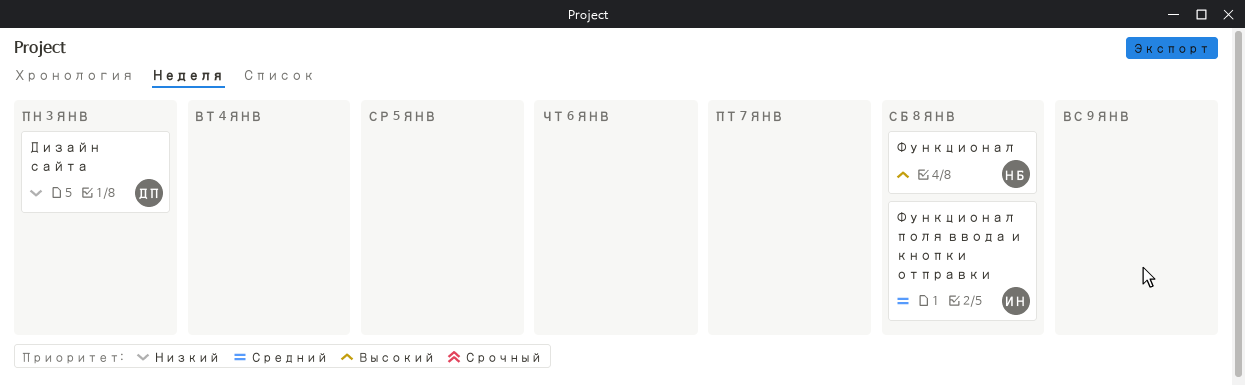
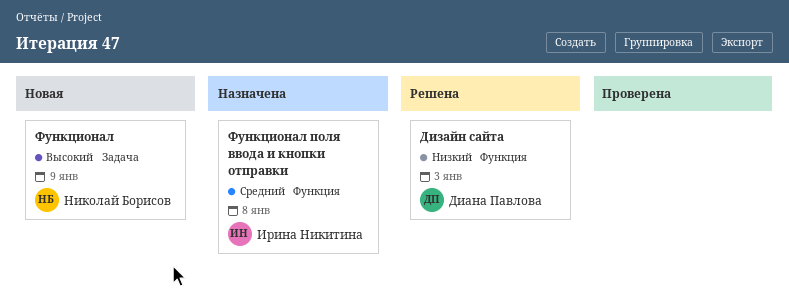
Функционал, due: Jan 8 -> Jan 9

